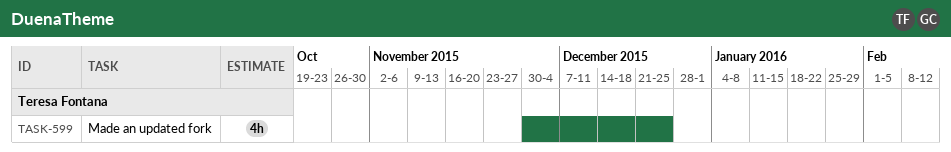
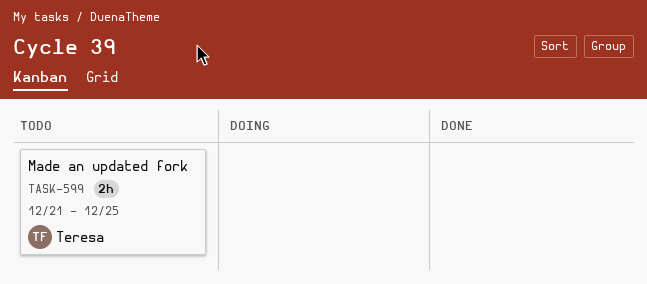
TASK-599, estimate: 4h -> 2h
TASK-599, start: Nov 30 -> Dec 21

